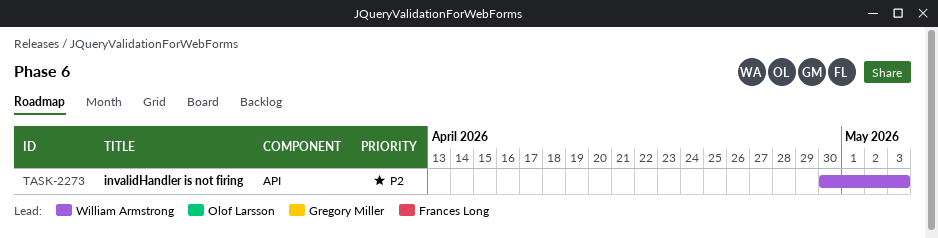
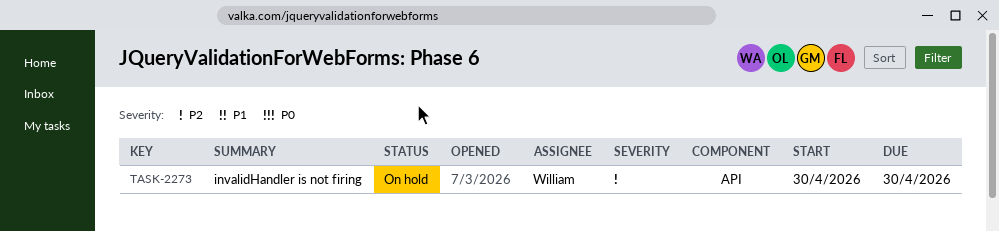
TASK-2273, due: May 3 -> Apr 30

